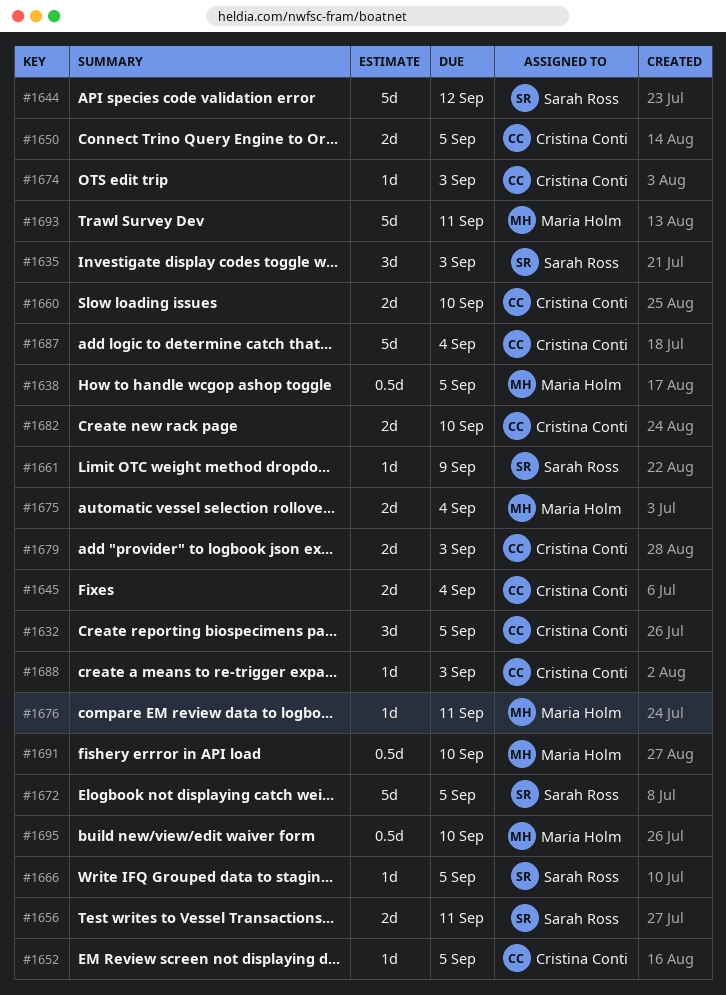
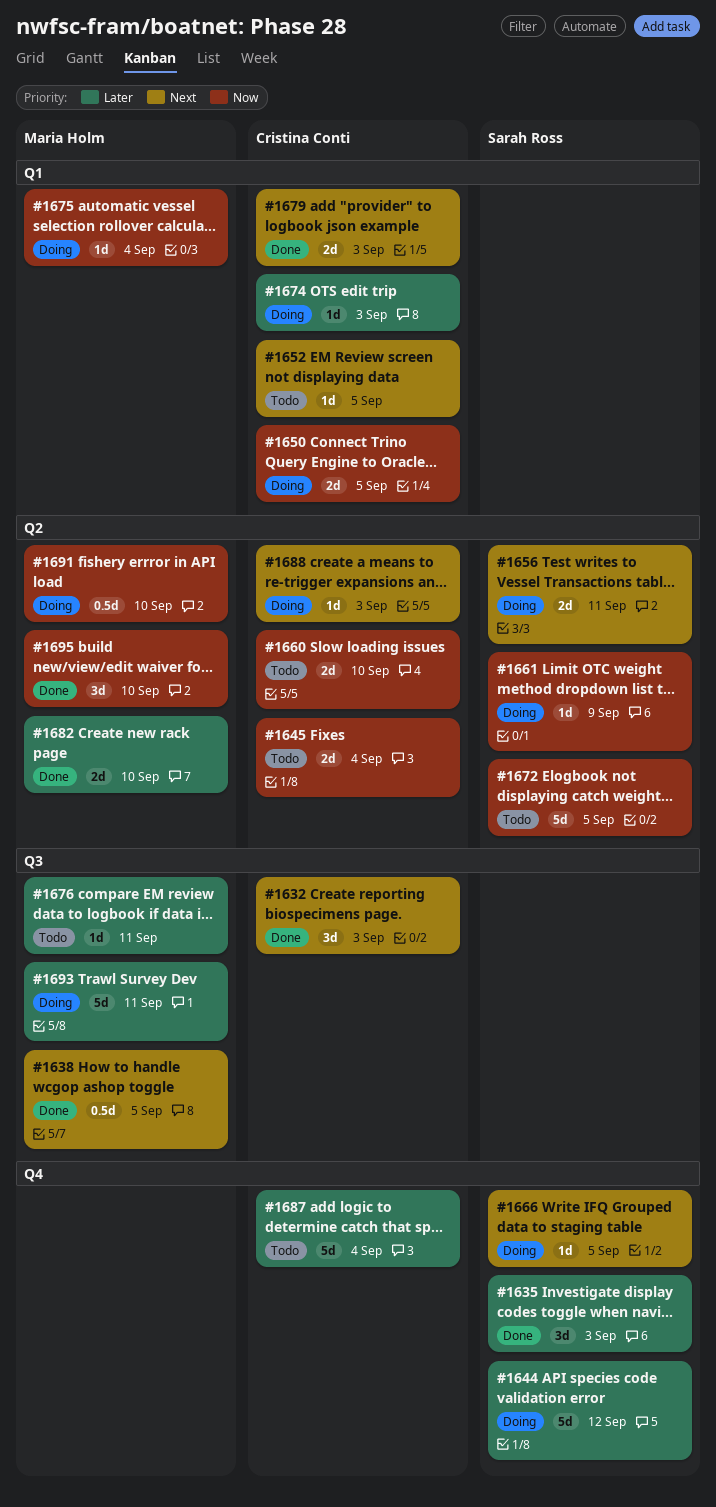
#1632, due: Sep 5 -> Sep 3
#1675, estimate: 2d -> 1d
#1682, owner: Cristina Conti -> Maria Holm
#1695, estimate: 0.5d -> 3d

